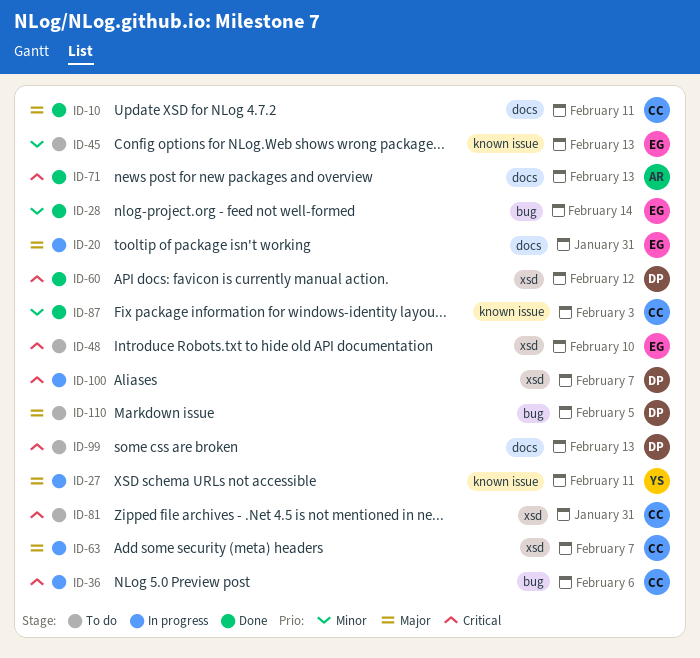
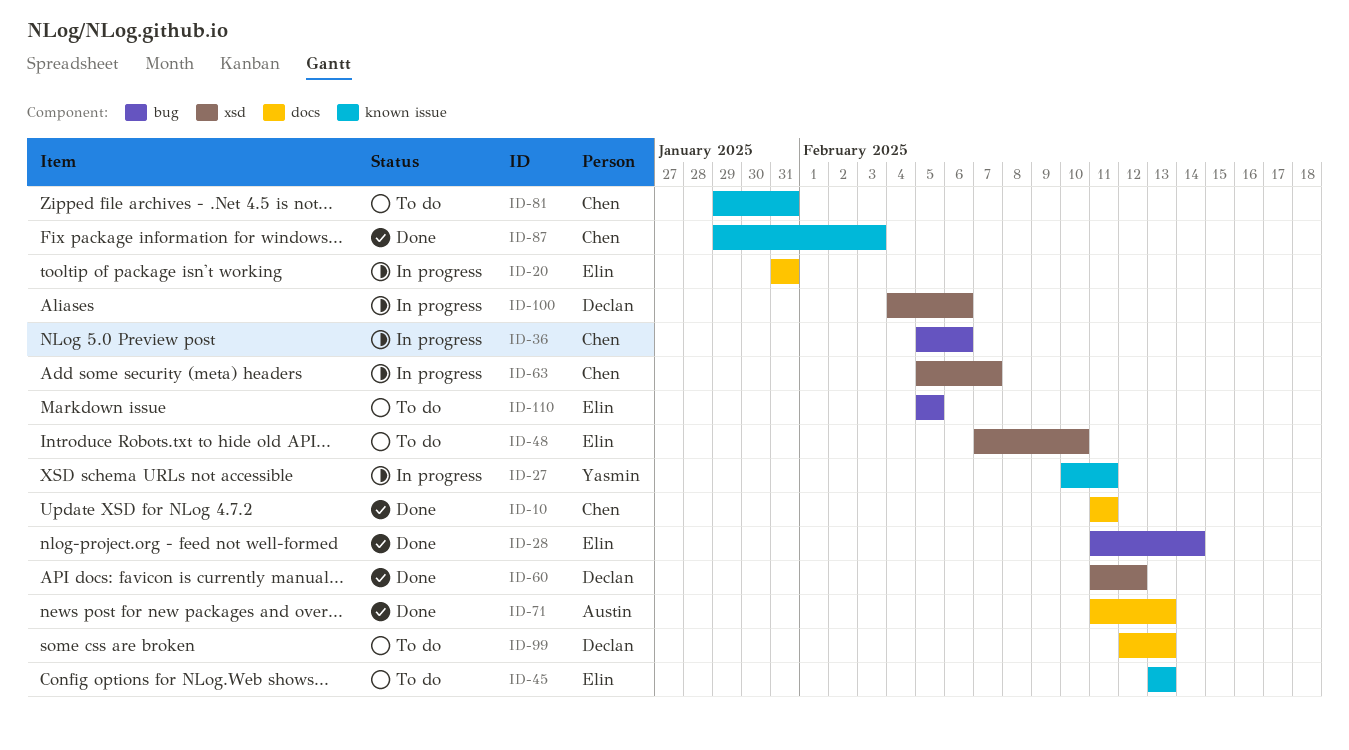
ID-81, label: xsd -> known issue
ID-100, due: Feb 7 -> Feb 6
ID-110, owner: Declan -> Elin

